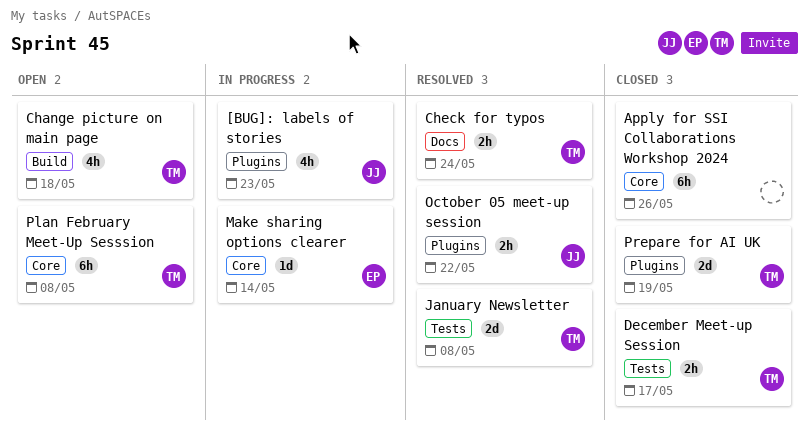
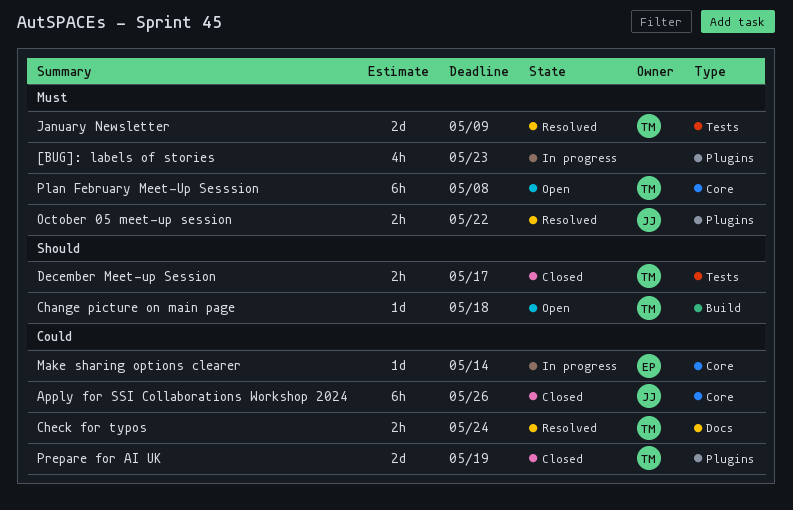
[BUG]: labels of stories, owner: JJ -> none
Apply for SSI Collaborations Workshop 2024, owner: none -> JJ
Change picture on main page, estimate: 4h -> 1d
January Newsletter, due: May 8 -> May 9

